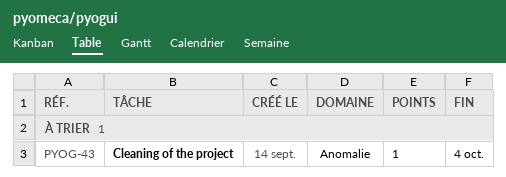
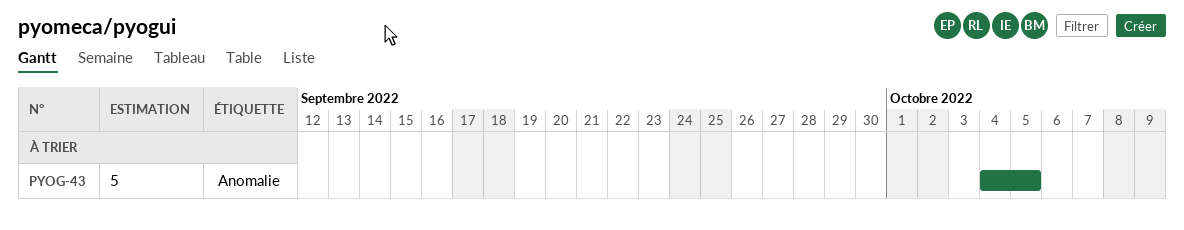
PYOG-43, estimate: 1 -> 5
PYOG-43, due: Oct 4 -> Oct 5

